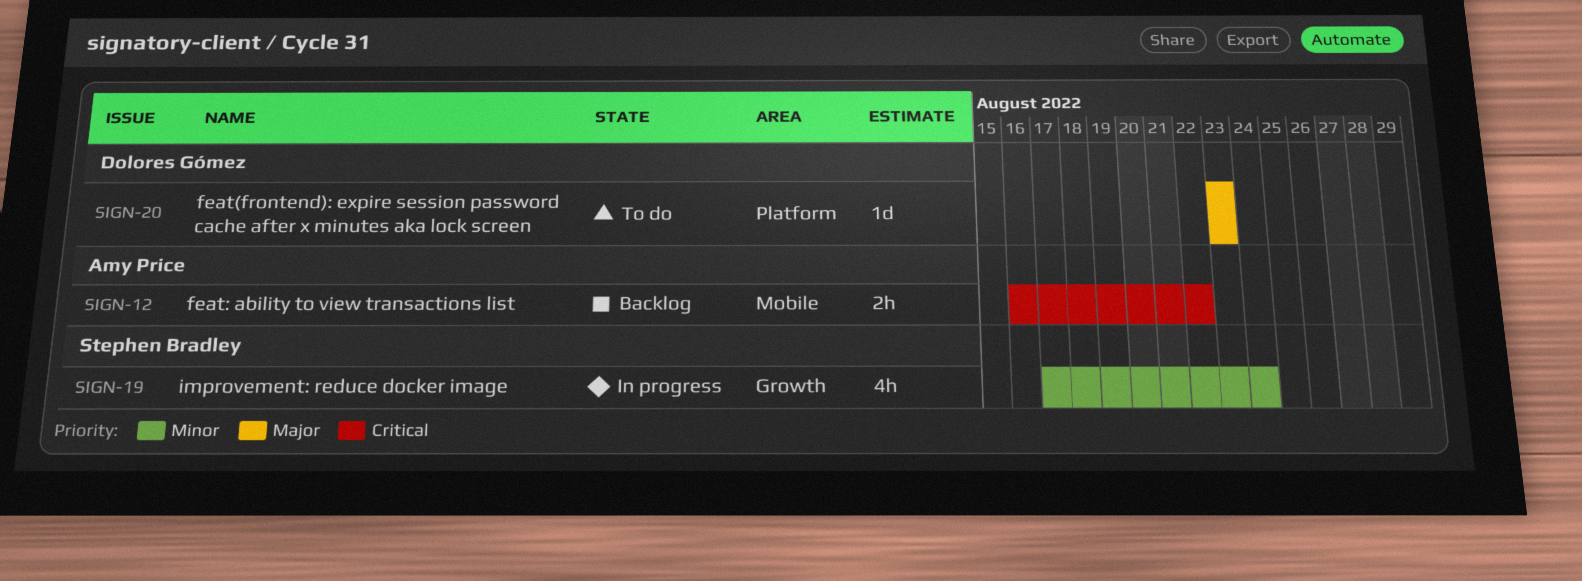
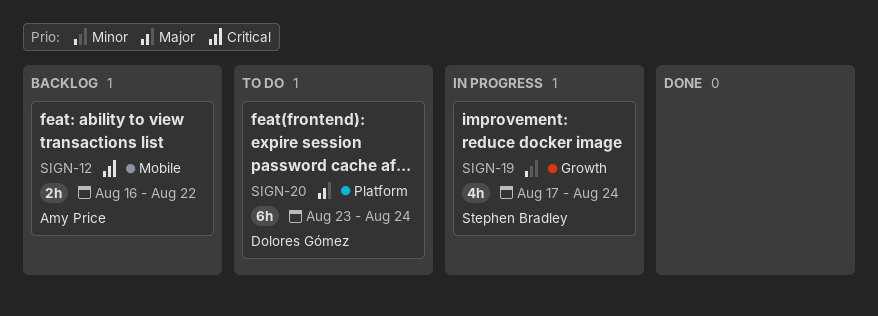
SIGN-20, estimate: 1d -> 6h
SIGN-20, due: Aug 23 -> Aug 24

